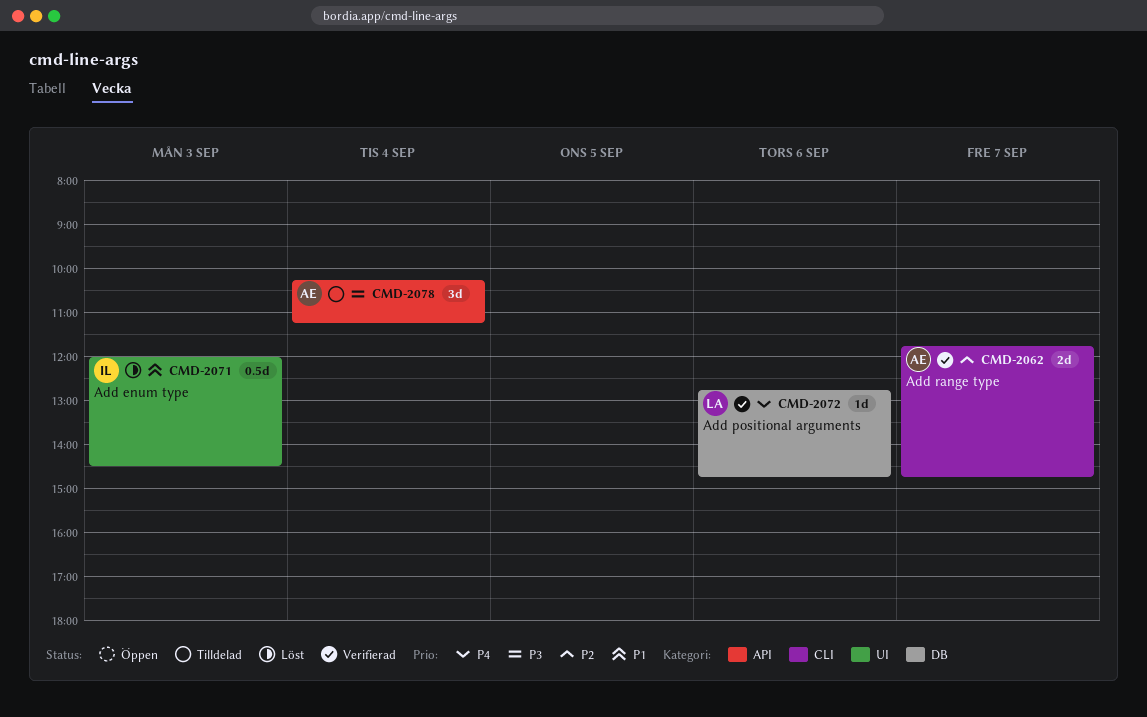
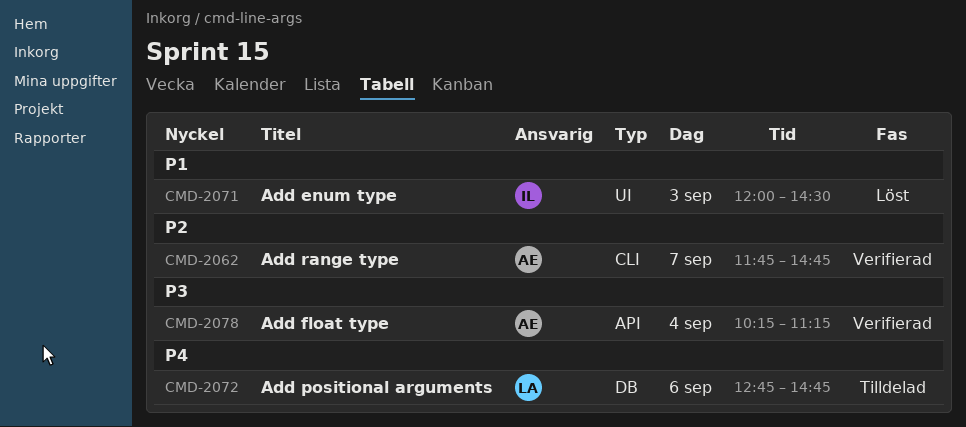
CMD-2072, status: Verifierad -> Tilldelad
CMD-2078, status: Tilldelad -> Verifierad

